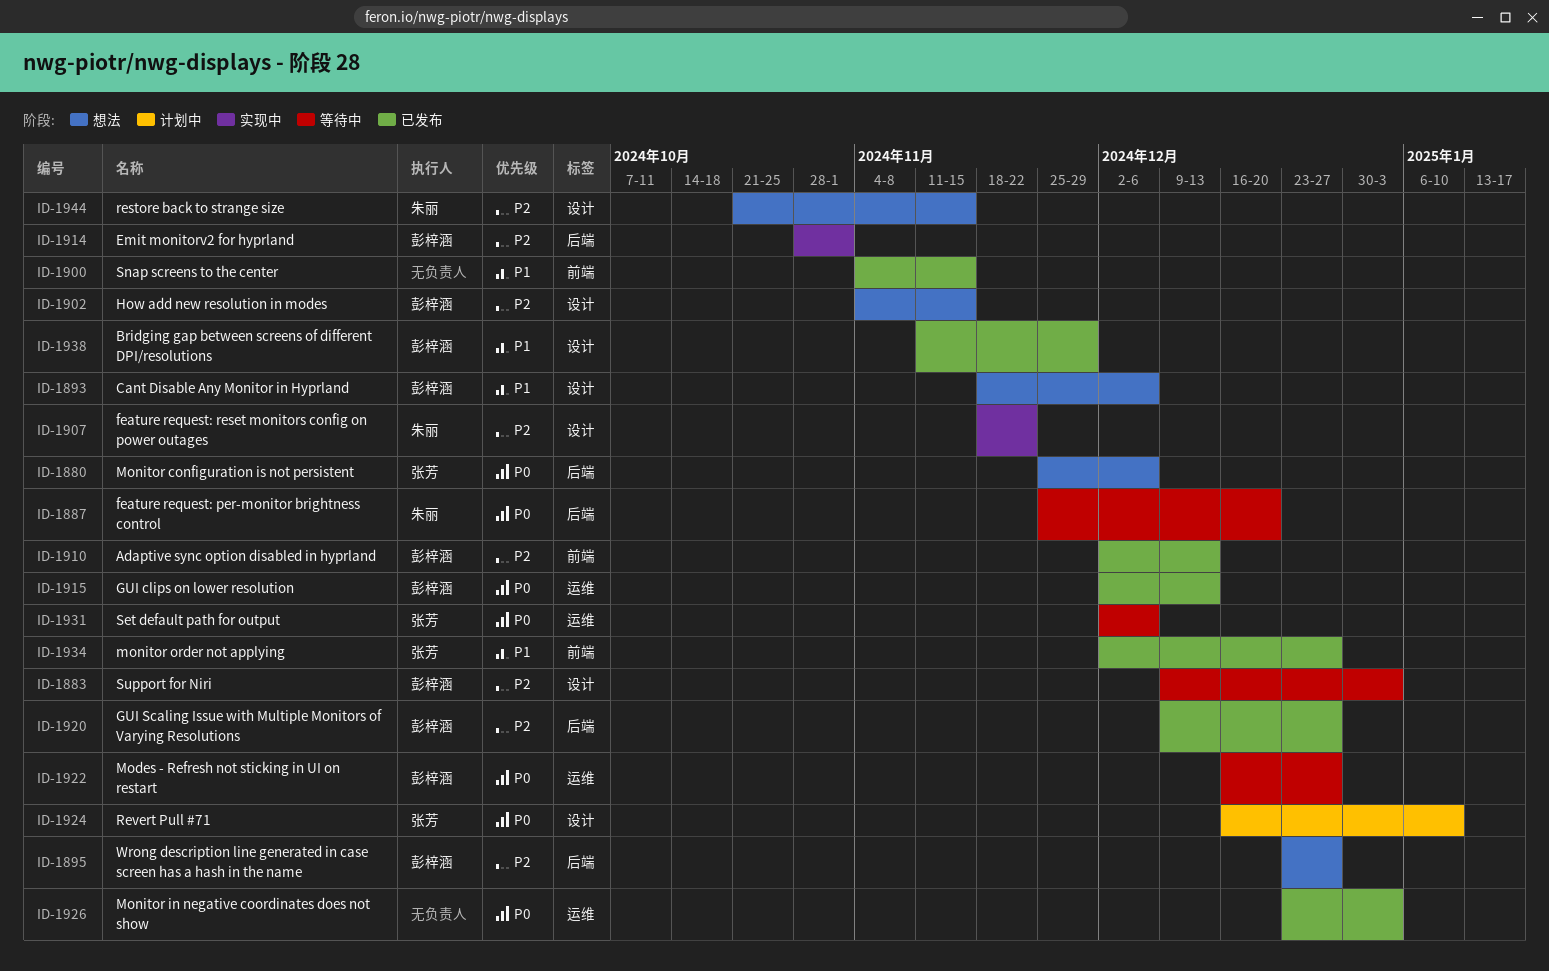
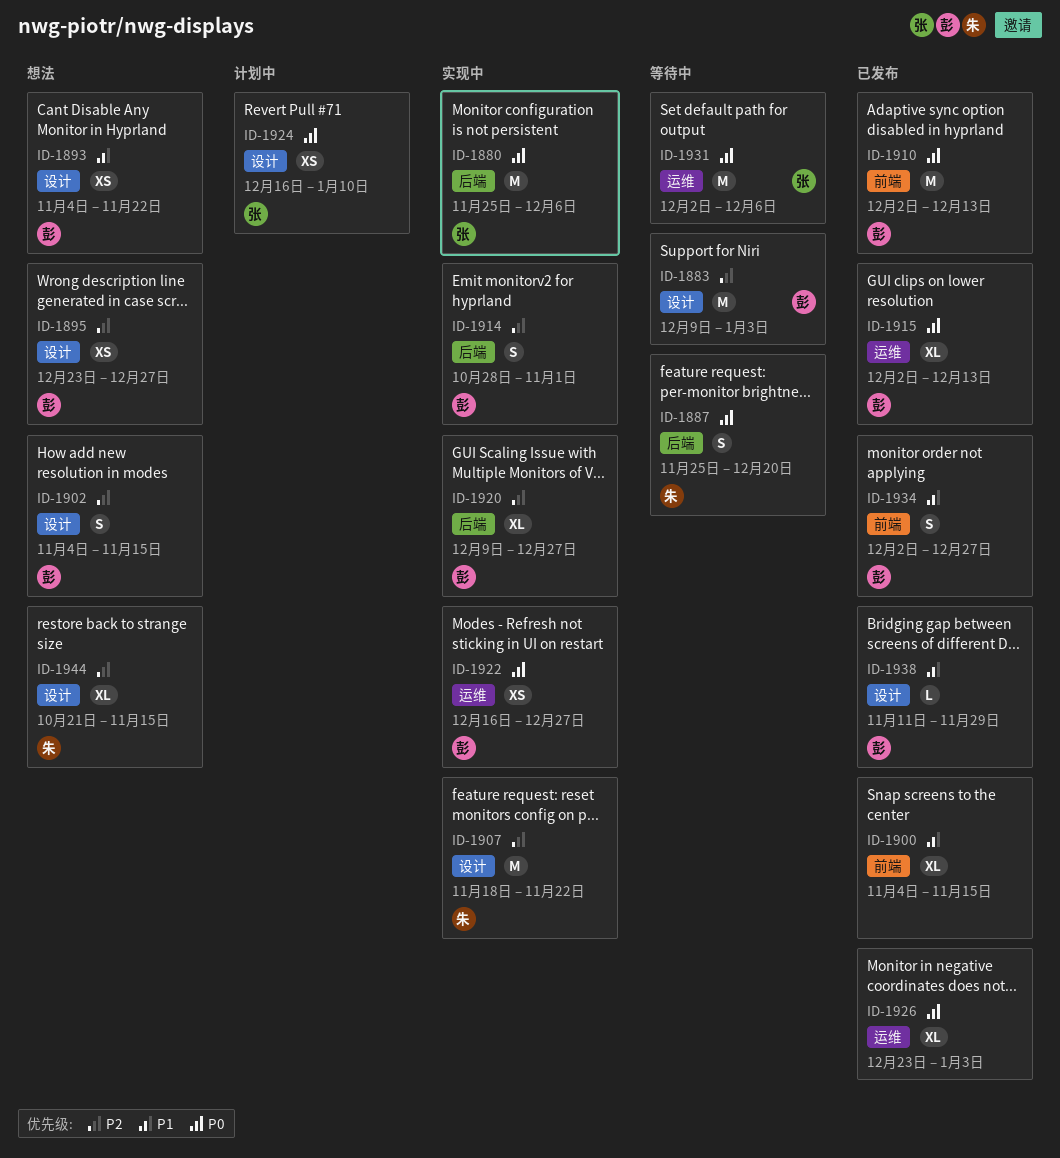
ID-1880, status: 想法 -> 实现中
ID-1893, start: Nov 18 -> Nov 4
ID-1893, due: Dec 6 -> Nov 22
ID-1895, label: 后端 -> 设计
ID-1910, priority: P2 -> P0
ID-1920, status: 已发布 -> 实现中
ID-1922, status: 等待中 -> 实现中
ID-1934, owner: 张芳 -> 彭梓涵

